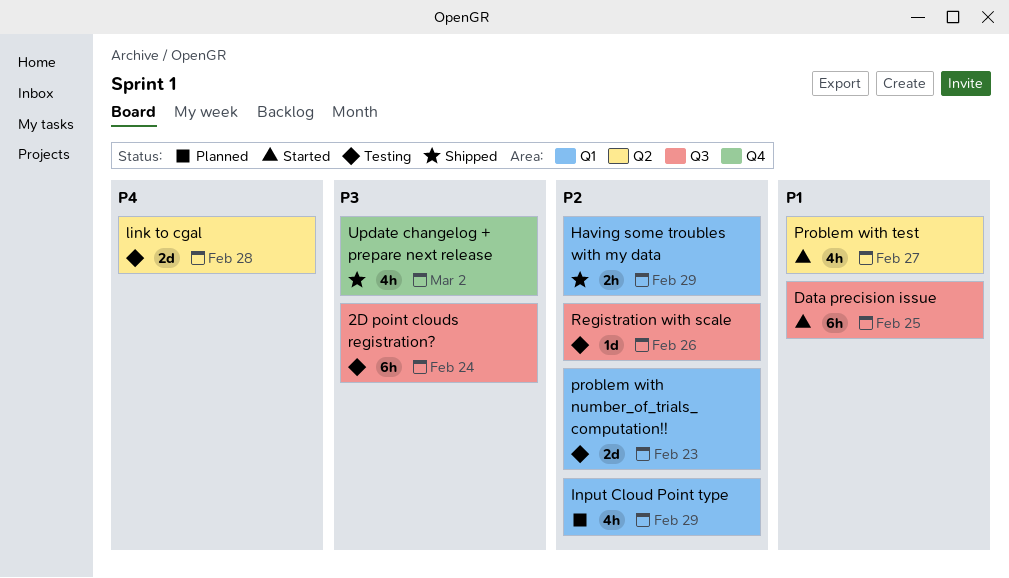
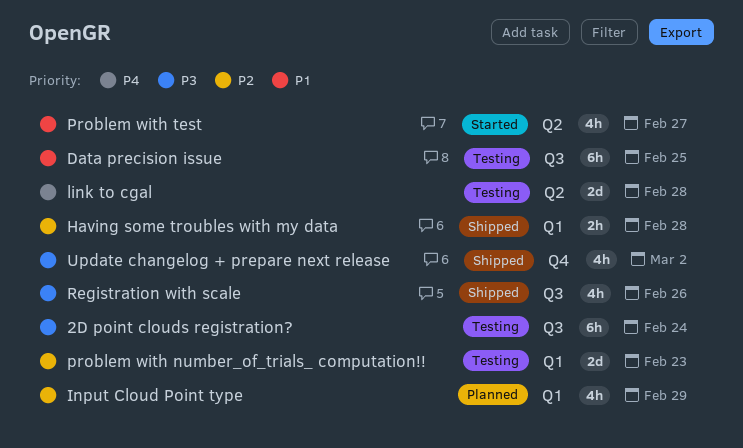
Data precision issue, status: Started -> Testing
Having some troubles with my data, due: Feb 29 -> Feb 28
Registration with scale, status: Testing -> Shipped
Registration with scale, priority: P2 -> P3
Registration with scale, estimate: 1d -> 4h

